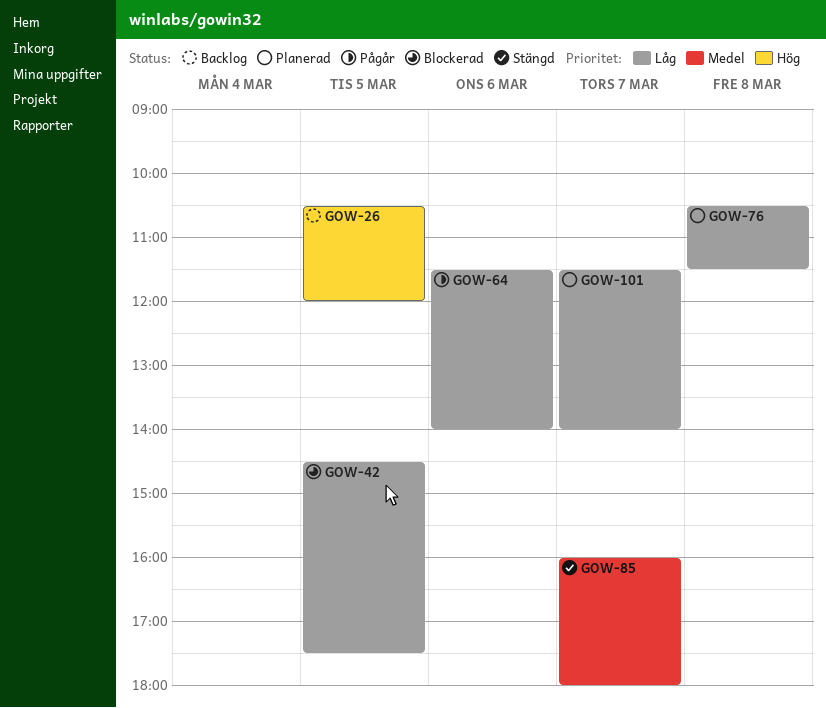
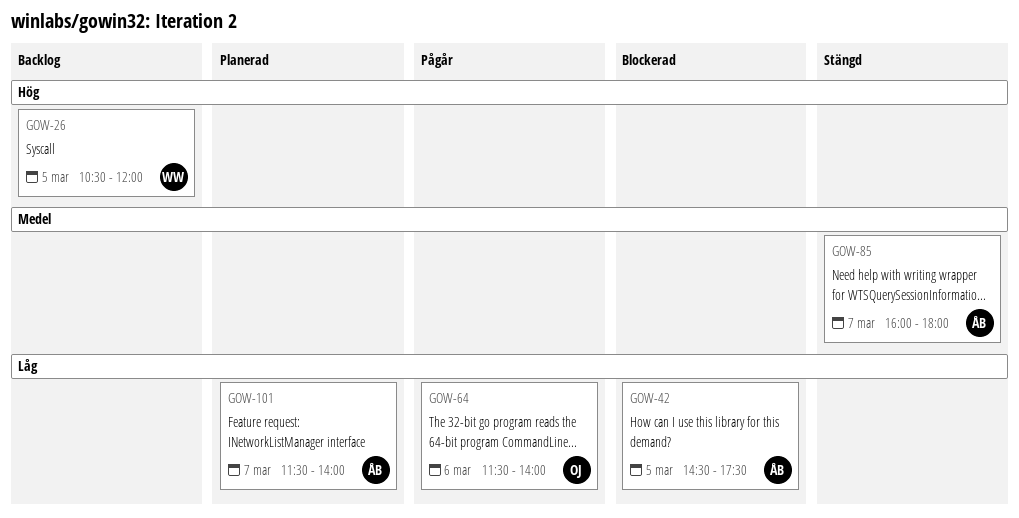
GOW-76: present -> none

